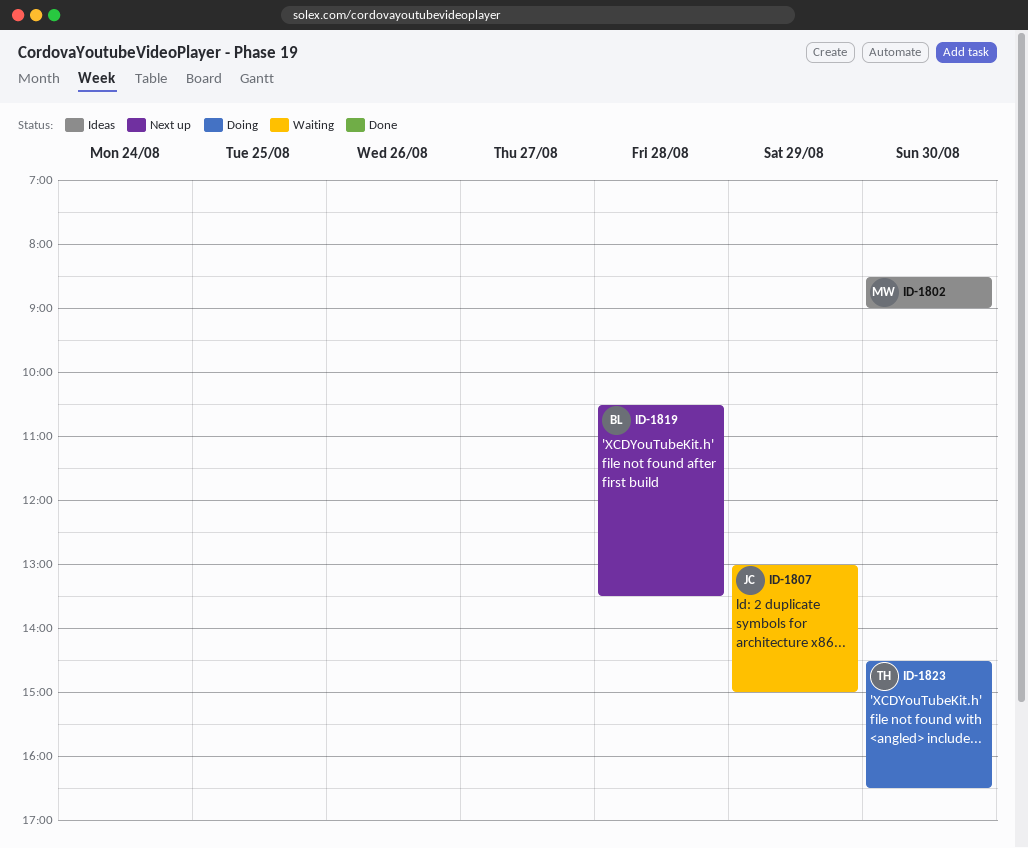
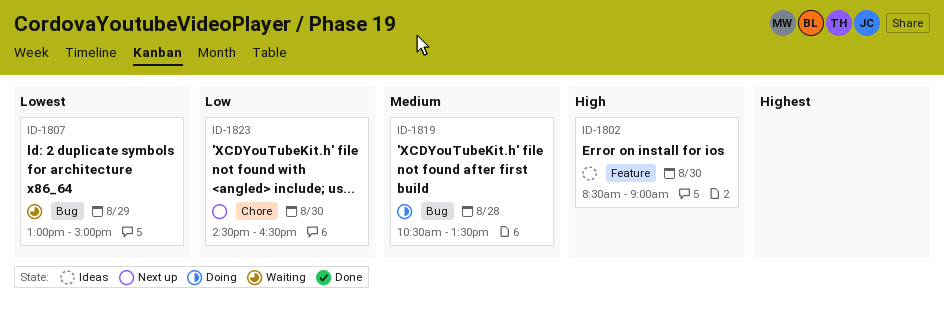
ID-1819, status: Next up -> Doing
ID-1823, status: Doing -> Next up

